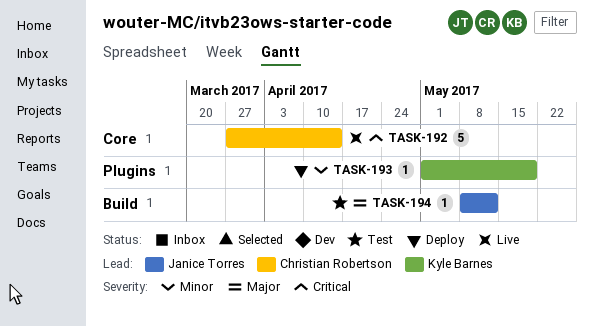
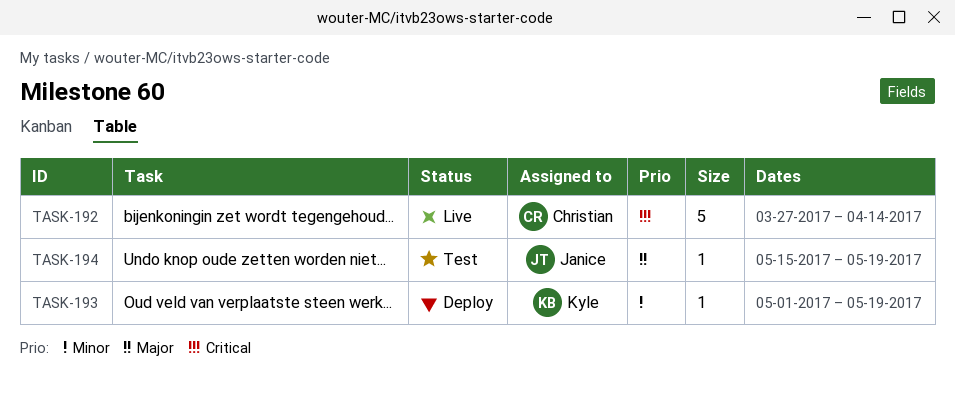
TASK-194, start: May 8 -> May 15
TASK-194, due: May 12 -> May 19

